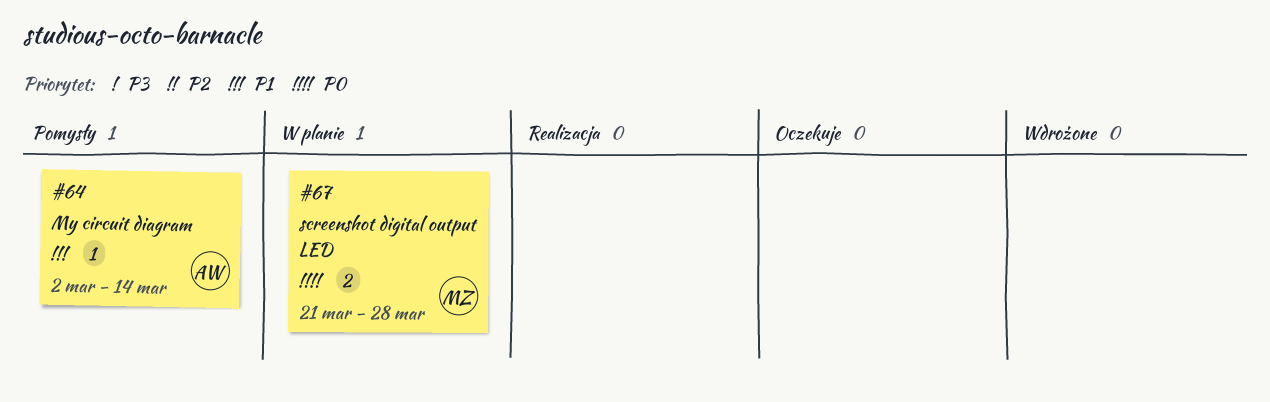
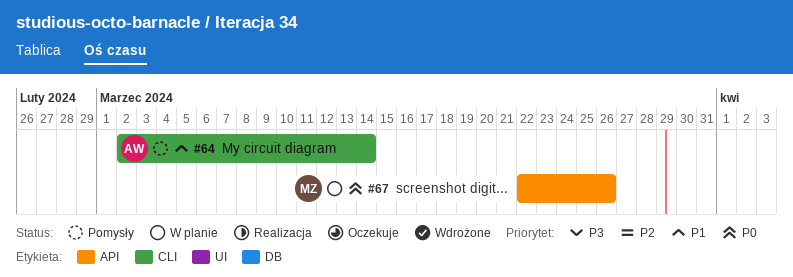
#67, start: Mar 21 -> Mar 22
#67, due: Mar 28 -> Mar 26

